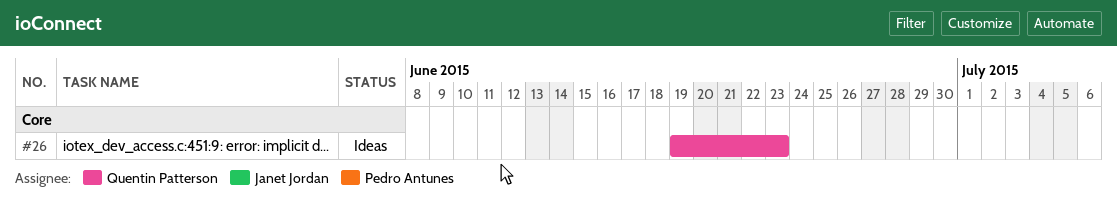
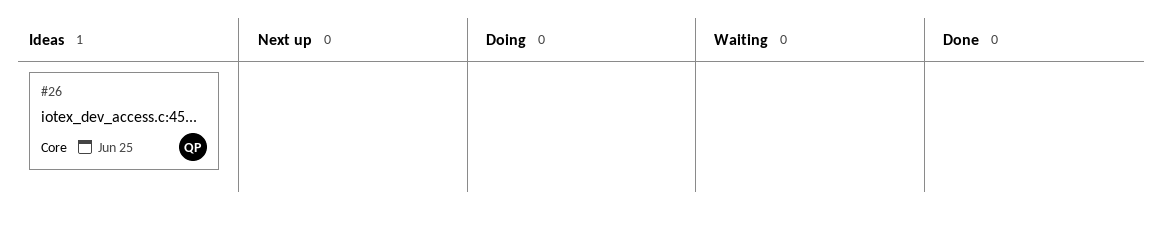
#26, due: Jun 23 -> Jun 25

